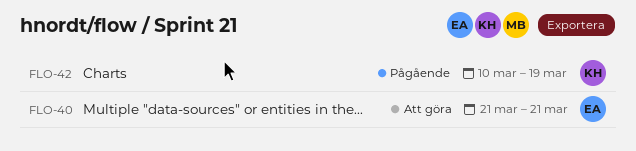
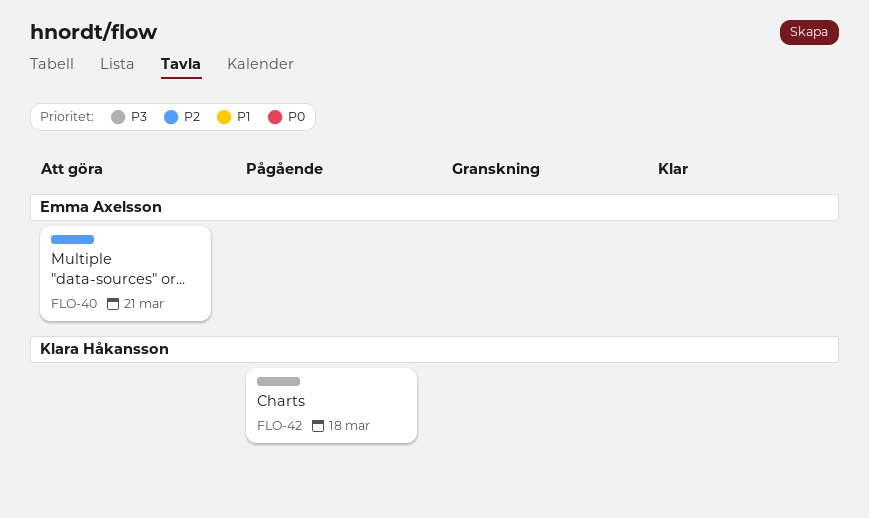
FLO-42, due: Mar 19 -> Mar 18

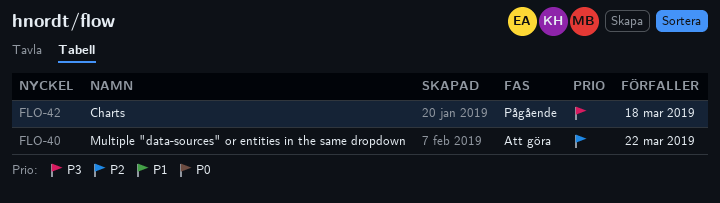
FLO-40, due: Mar 21 -> Mar 22

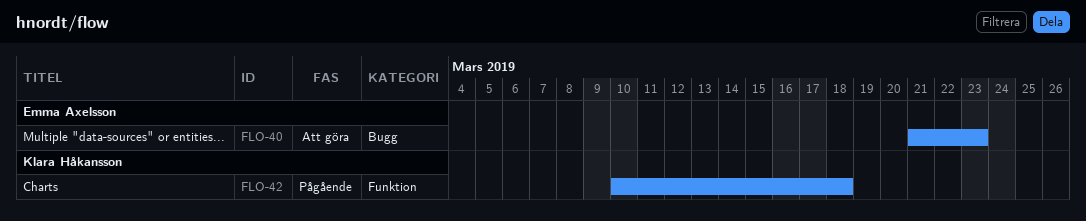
FLO-40, due: Mar 22 -> Mar 23

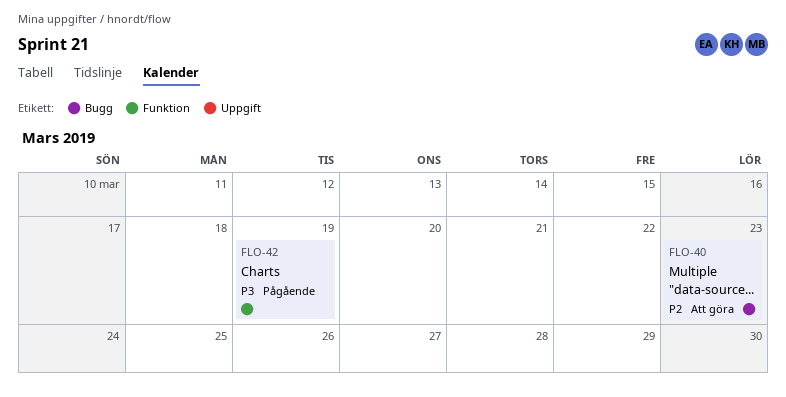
FLO-42, due: Mar 18 -> Mar 19

